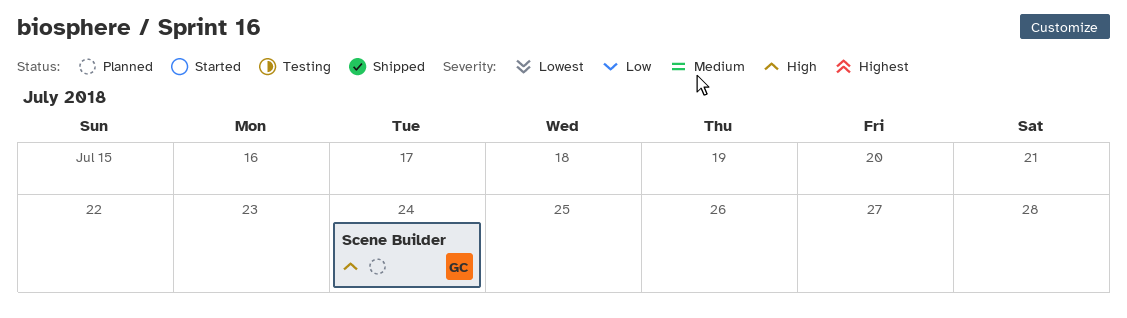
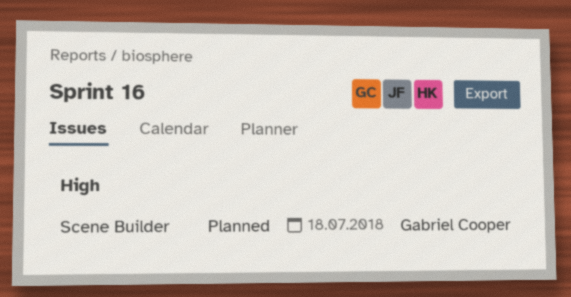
Scene Builder, due: Jul 24 -> Jul 18

